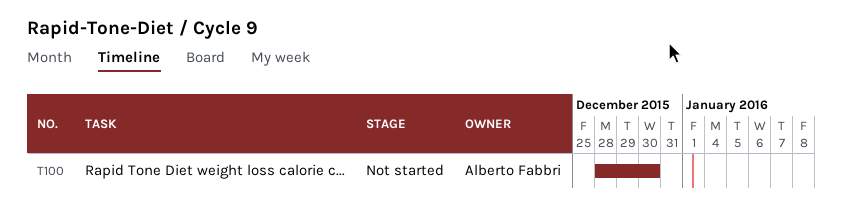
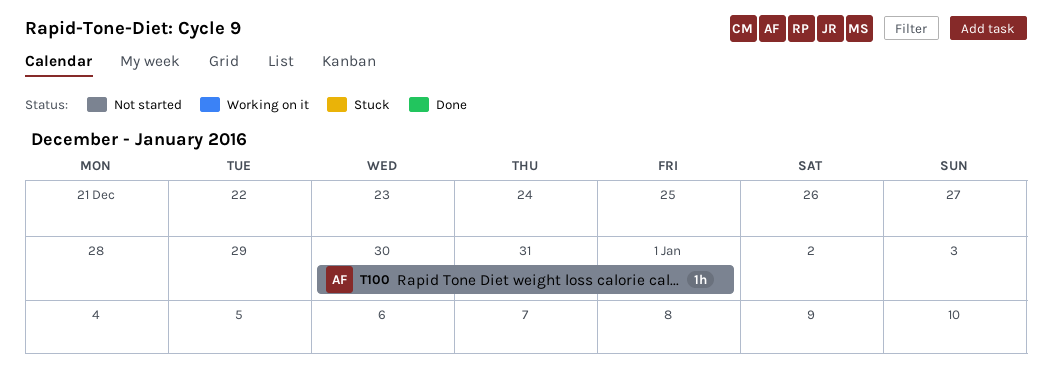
T100, start: Dec 28 -> Dec 30
T100, due: Dec 30 -> Jan 1

